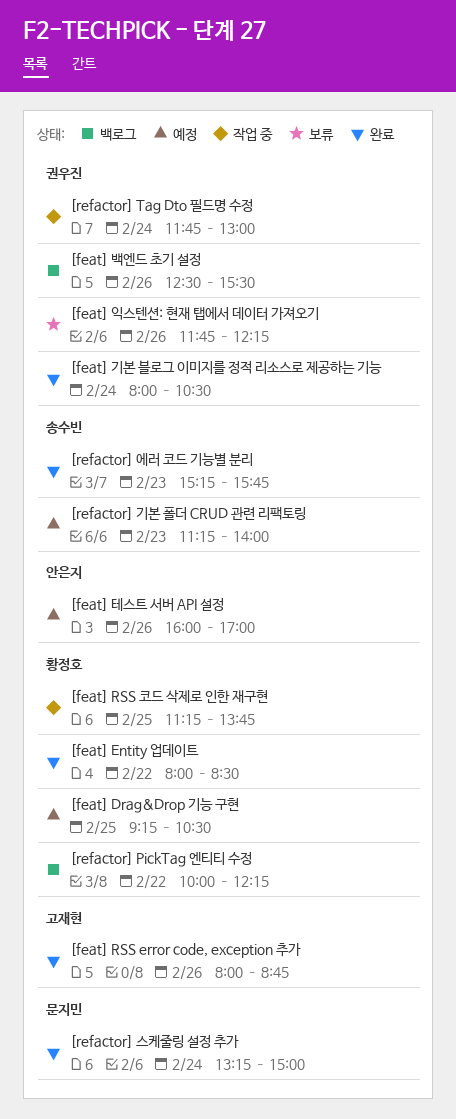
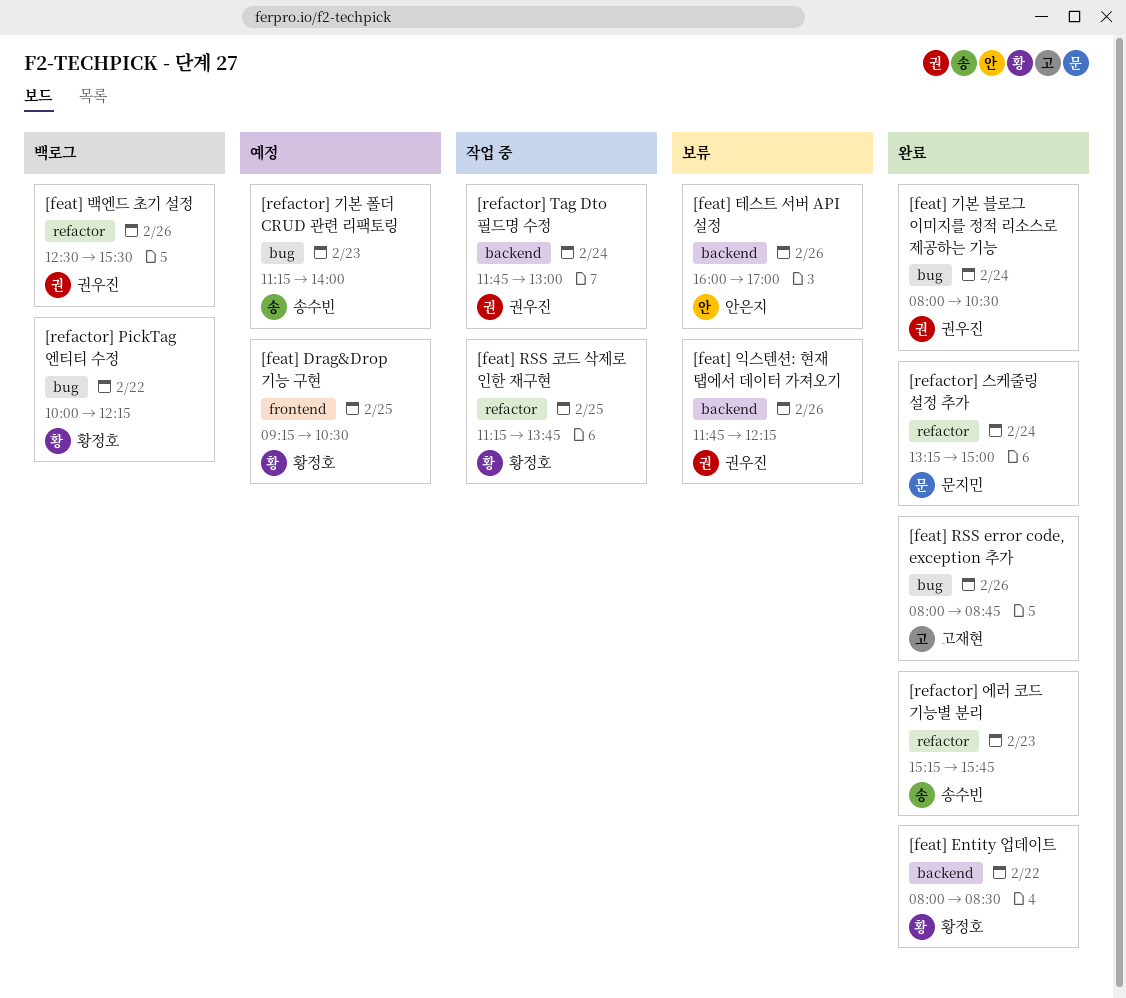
[feat] 테스트 서버 API 설정, status: 예정 -> 보류

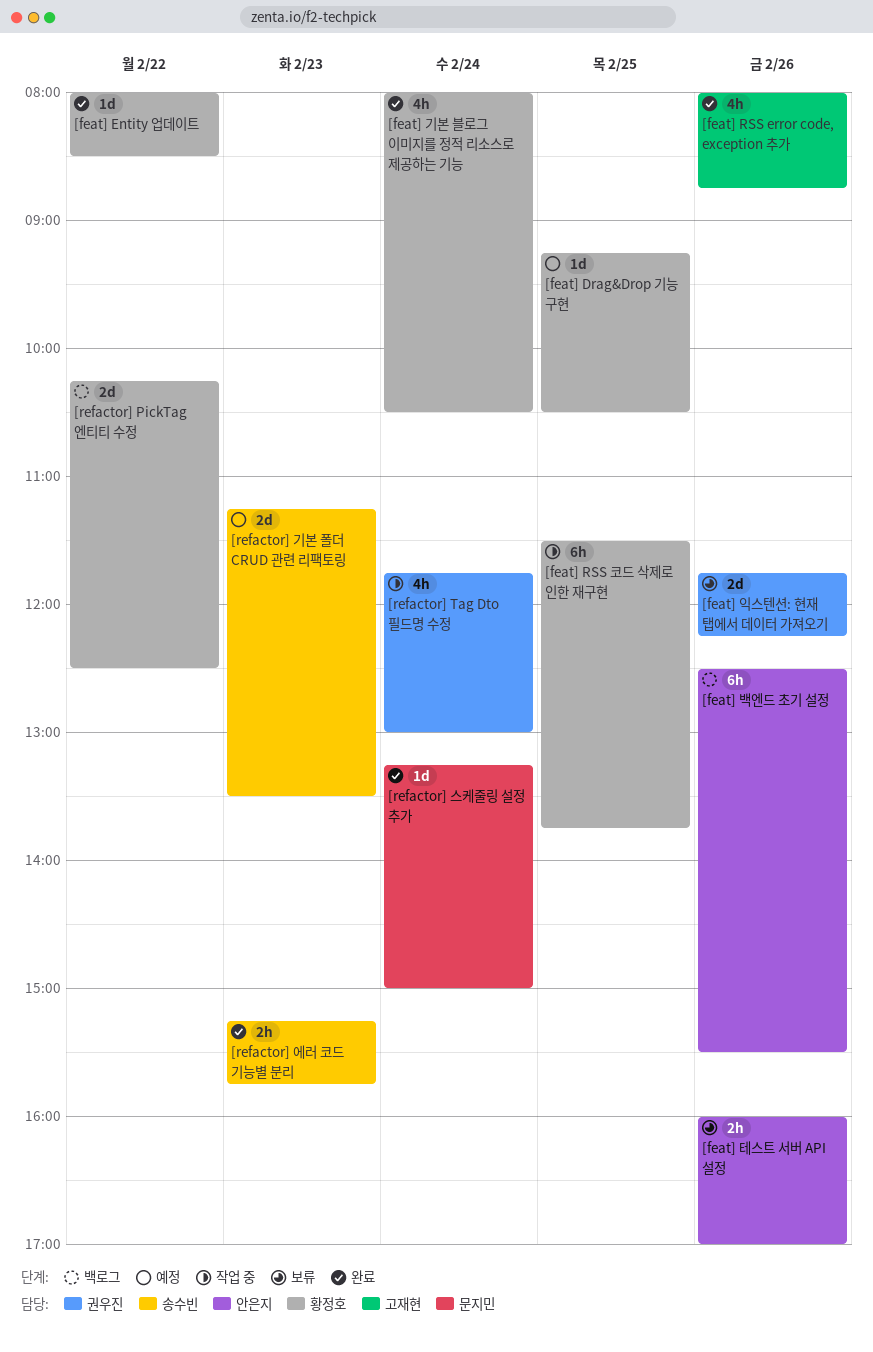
[feat] RSS 코드 삭제로 인한 재구현, begins: 11:15 -> 11:30
[feat] 기본 블로그 이미지를 정적 리소스로 제공하는 기능, owner: 권우진 -> 황정호
[feat] 백엔드 초기 설정, owner: 권우진 -> 안은지
[refactor] PickTag 엔티티 수정, begins: 10:00 -> 10:15
[refactor] PickTag 엔티티 수정, ends: 12:15 -> 12:30
[refactor] 기본 폴더 CRUD 관련 리팩토링, ends: 14:00 -> 13:30

